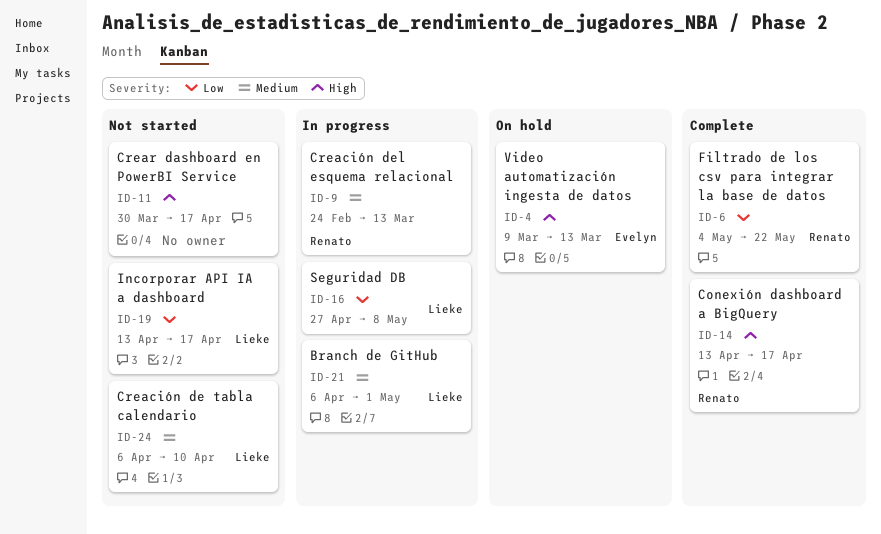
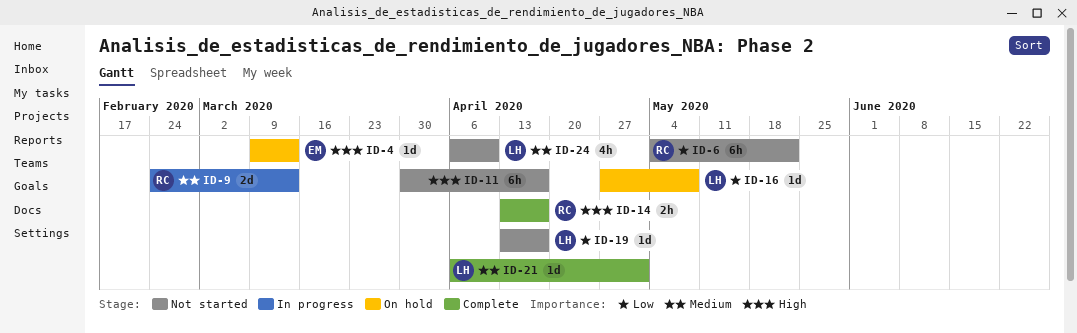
ID-6, status: Complete -> Not started
ID-16, status: In progress -> On hold
ID-21, status: In progress -> Complete

